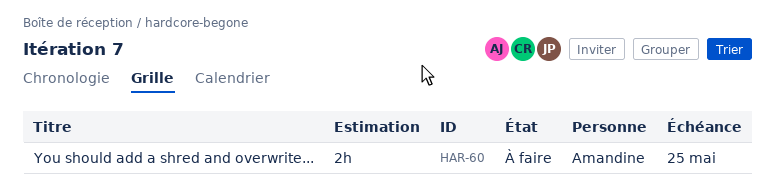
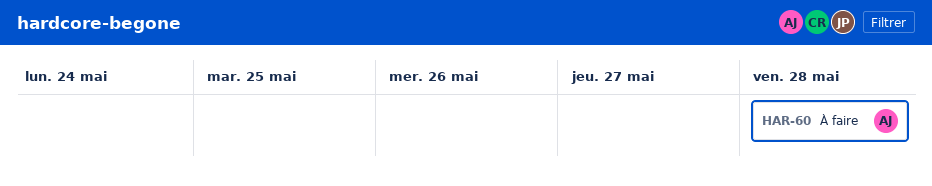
HAR-60, due: May 25 -> May 28

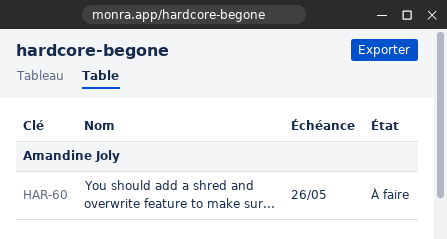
HAR-60, due: May 28 -> May 26

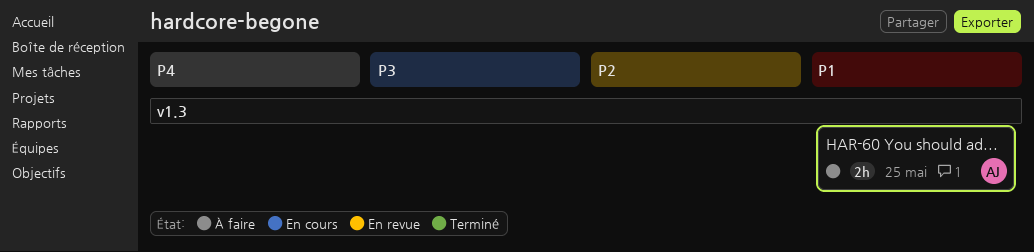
HAR-60, due: May 26 -> May 25

